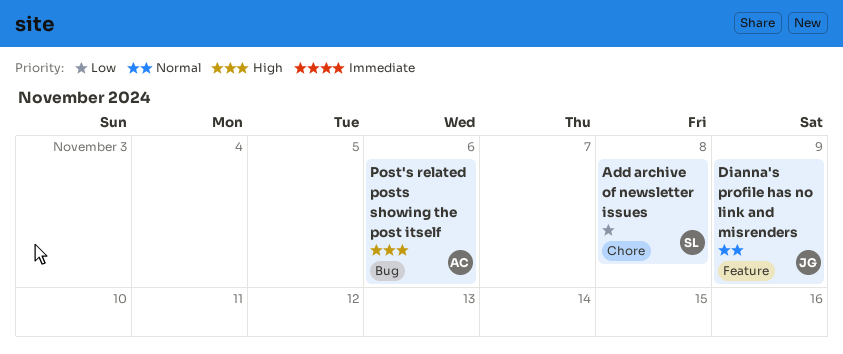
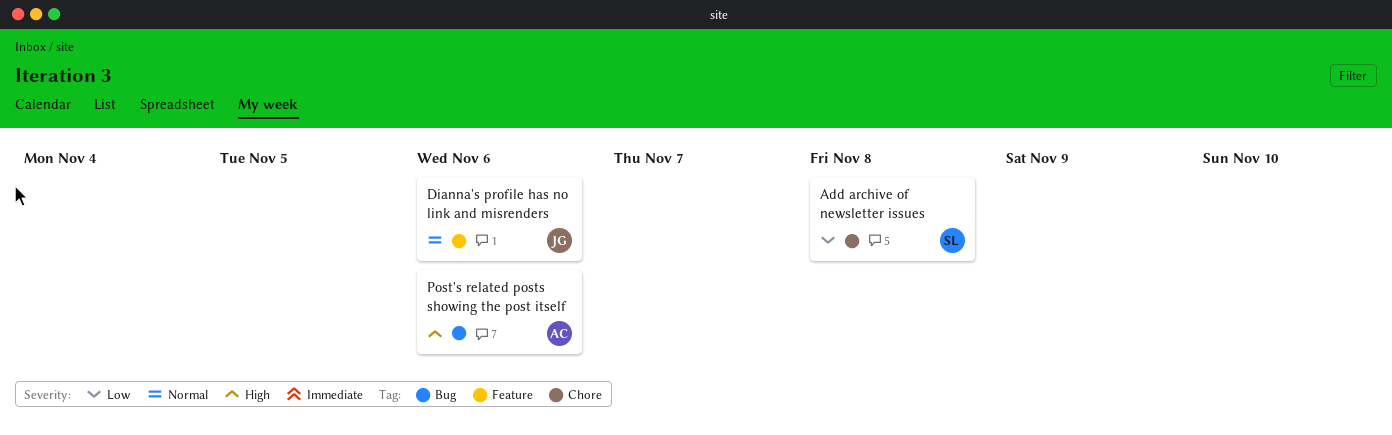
Dianna's profile has no link and misrenders, due: Nov 9 -> Nov 6

